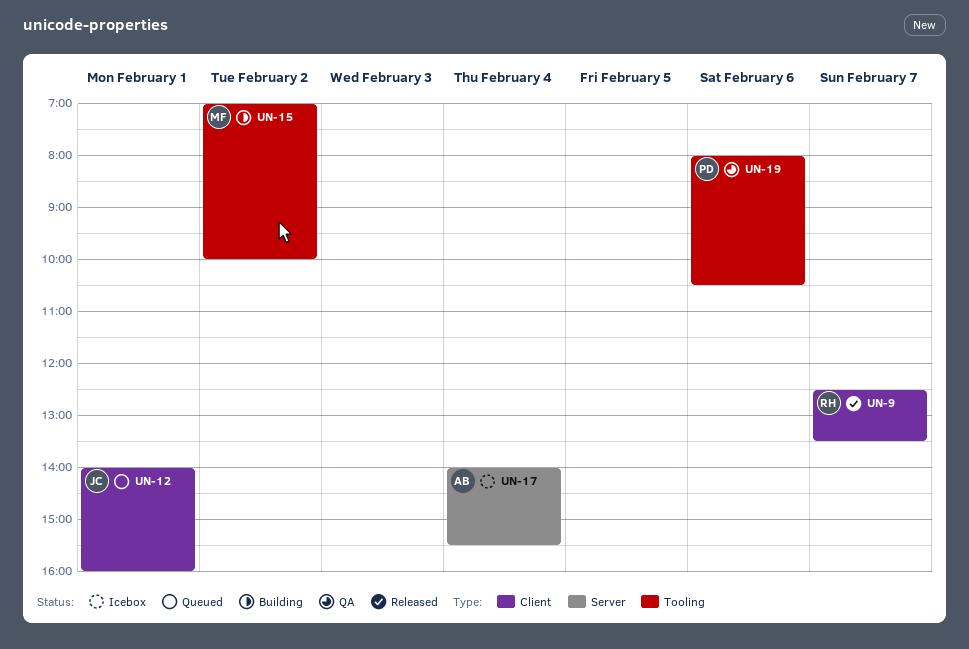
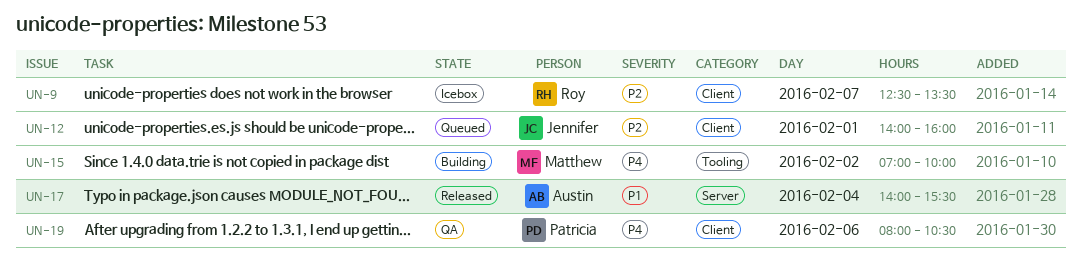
UN-9, status: Released -> Icebox
UN-17, status: Icebox -> Released
UN-19, label: Tooling -> Client

